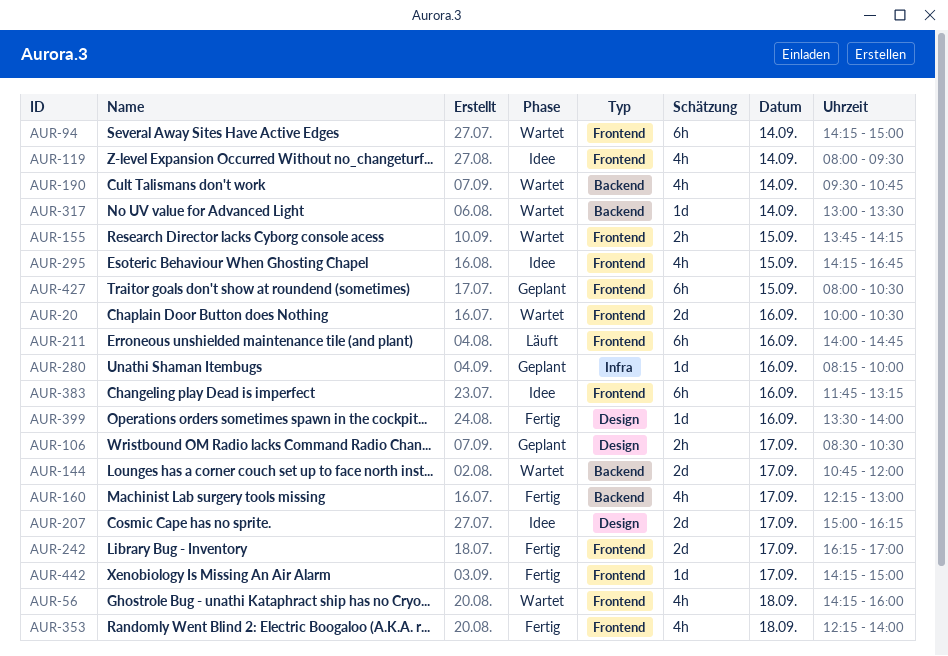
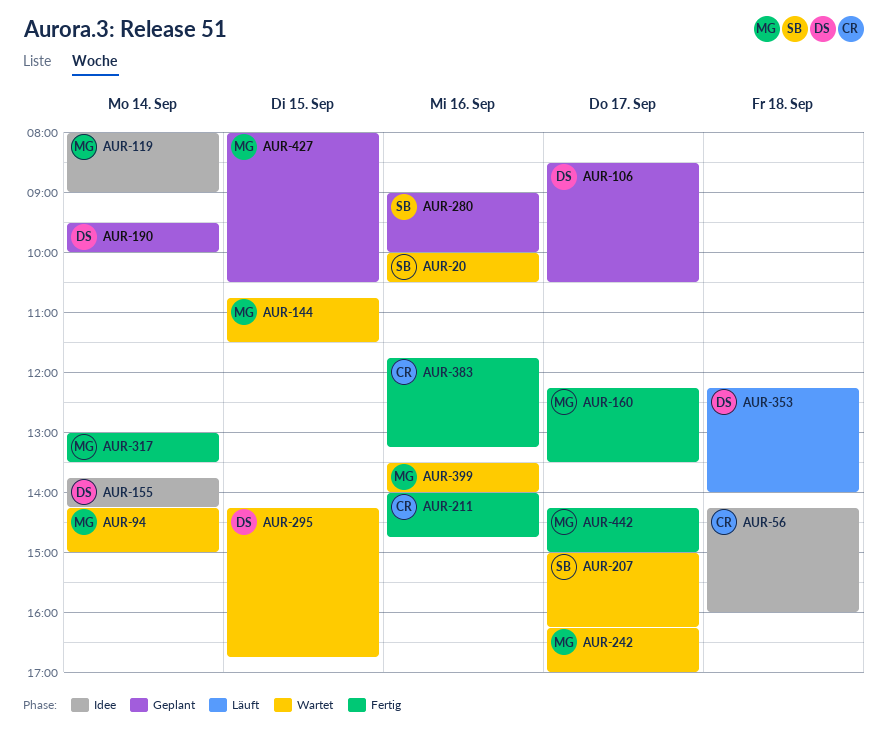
AUR-56, status: Wartet -> Idee
AUR-119, ends: 09:30 -> 09:00
AUR-144, day: Sep 17 -> Sep 15
AUR-144, ends: 12:00 -> 11:30
AUR-155, status: Wartet -> Idee
AUR-155, day: Sep 15 -> Sep 14
AUR-160, ends: 13:00 -> 13:30
AUR-190, status: Wartet -> Geplant
AUR-190, ends: 10:45 -> 10:00
AUR-207, status: Idee -> Wartet
AUR-211, status: Läuft -> Fertig
AUR-242, status: Fertig -> Wartet
AUR-280, begins: 08:15 -> 09:00
AUR-295, status: Idee -> Wartet
AUR-317, status: Wartet -> Fertig
AUR-353, status: Fertig -> Läuft
AUR-383, status: Idee -> Fertig
AUR-399, status: Fertig -> Wartet

